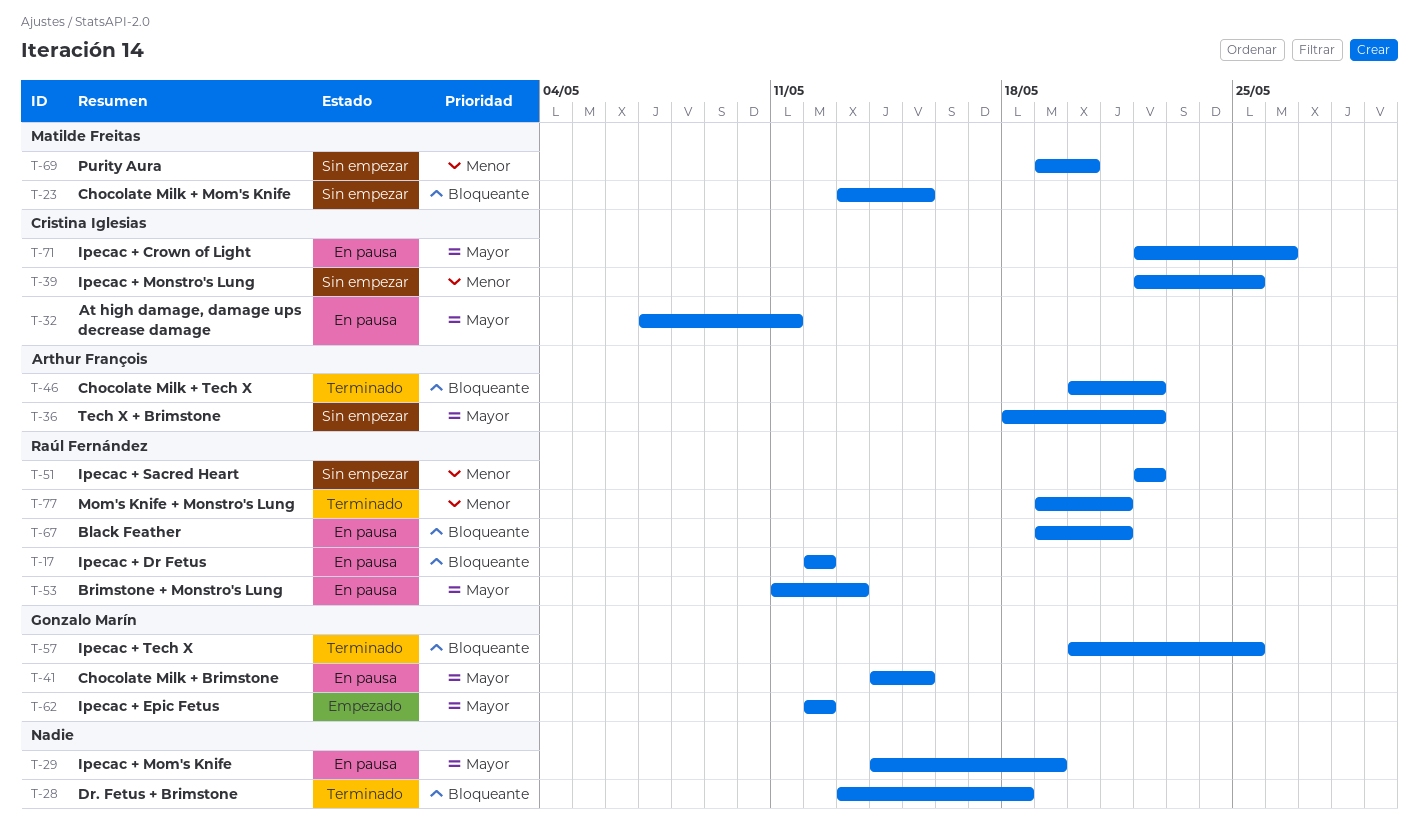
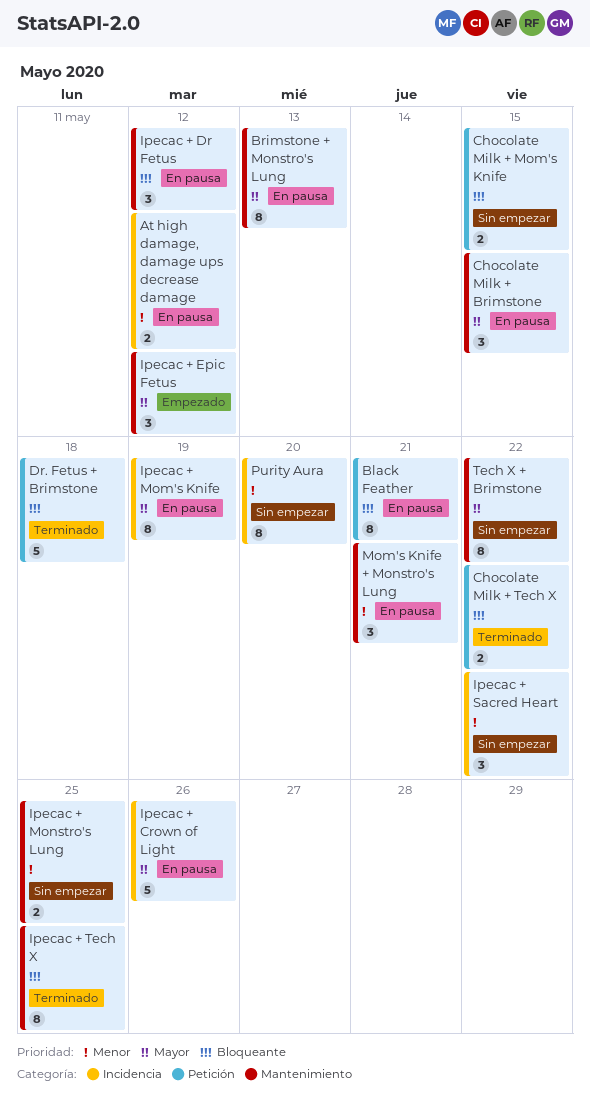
At high damage, damage ups decrease damage, priority: Mayor -> Menor
At high damage, damage ups decrease damage, due: May 11 -> May 12
Mom's Knife + Monstro's Lung, status: Terminado -> En pausa

